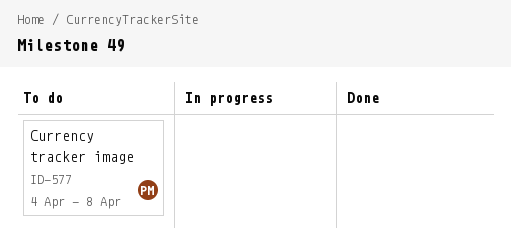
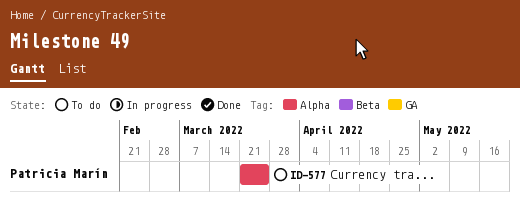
ID-577, start: Apr 4 -> Mar 21
ID-577, due: Apr 8 -> Mar 25

